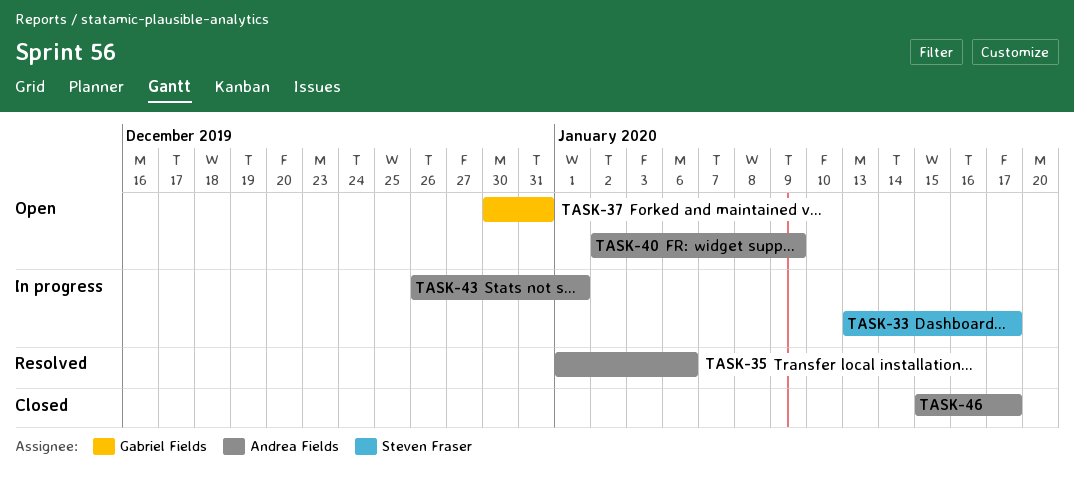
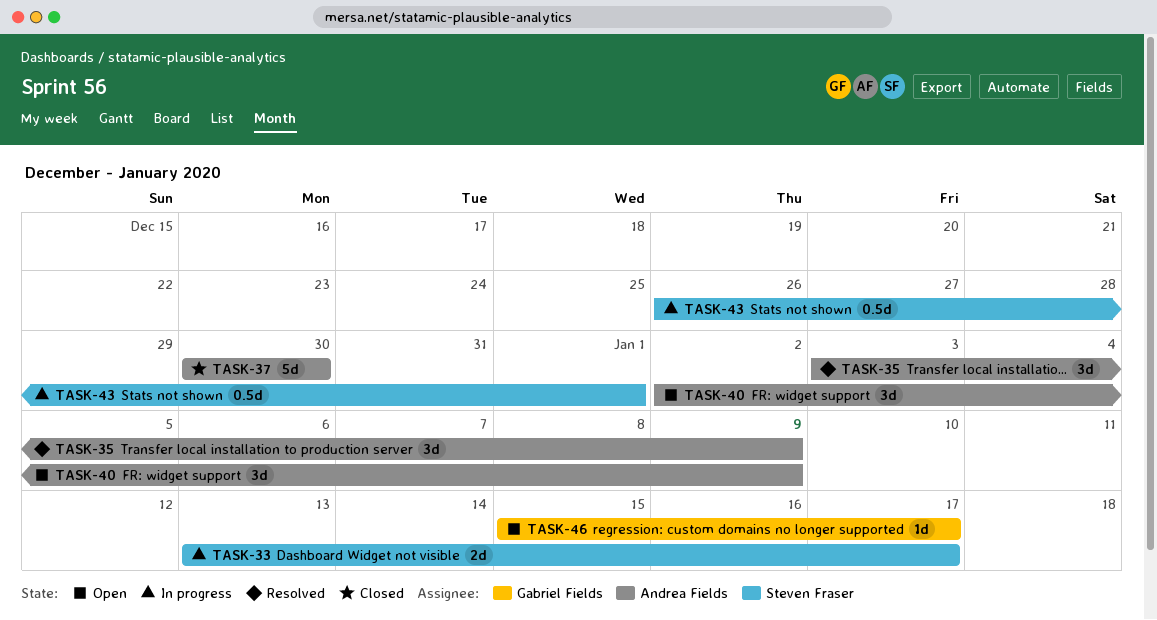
TASK-35, start: Jan 1 -> Jan 3
TASK-35, due: Jan 6 -> Jan 9
TASK-37, status: Open -> Closed
TASK-37, owner: Gabriel Fields -> Andrea Fields
TASK-37, due: Dec 31 -> Dec 30
TASK-43, owner: Andrea Fields -> Steven Fraser
TASK-46, status: Closed -> Open
TASK-46, owner: Andrea Fields -> Gabriel Fields

